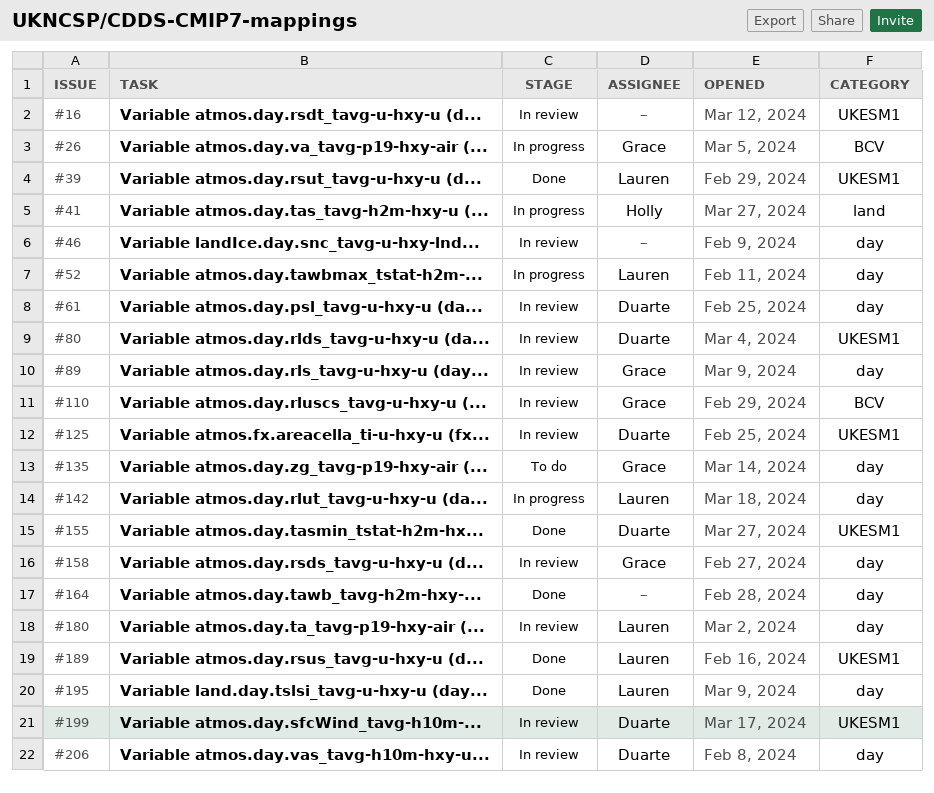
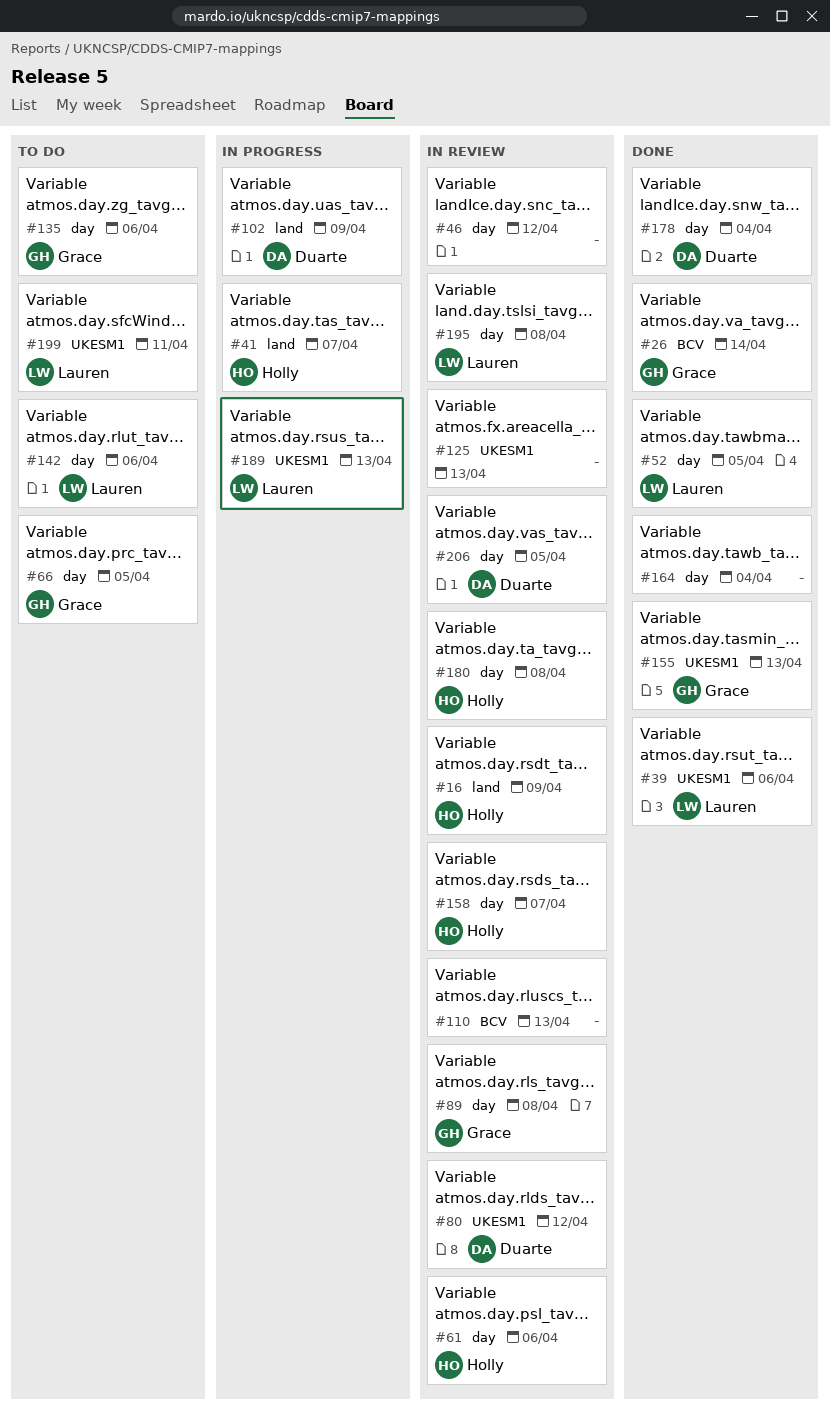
#16, owner: none -> Holly
#16, label: UKESM1 -> land
#26, status: In progress -> Done
#52, status: In progress -> Done
#61, owner: Duarte -> Holly
#66: none -> present
#102: none -> present
#110, owner: Grace -> none
#125, owner: Duarte -> none
#142, status: In progress -> To do
#155, owner: Duarte -> Grace
#158, owner: Grace -> Holly
#178: none -> present
#180, owner: Lauren -> Holly
#189, status: Done -> In progress
#195, status: Done -> In review
#199, status: In review -> To do
#199, owner: Duarte -> Lauren

